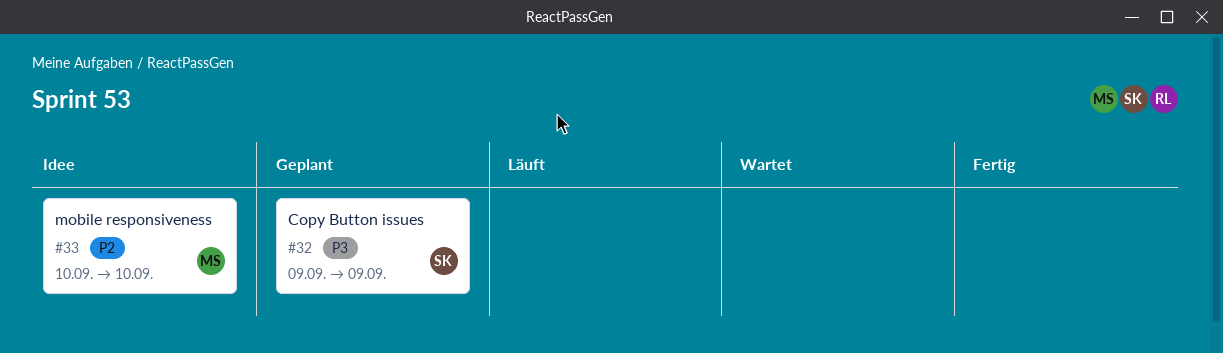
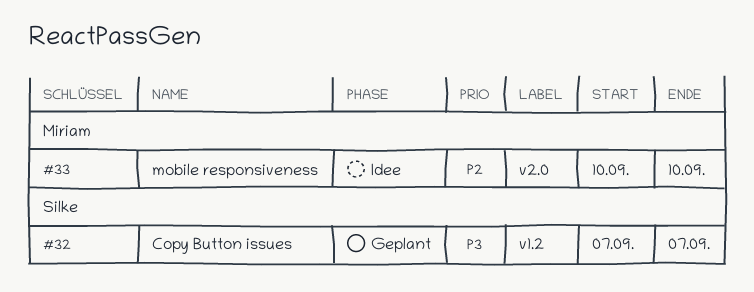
#32, start: Sep 9 -> Sep 7
#32, due: Sep 9 -> Sep 7

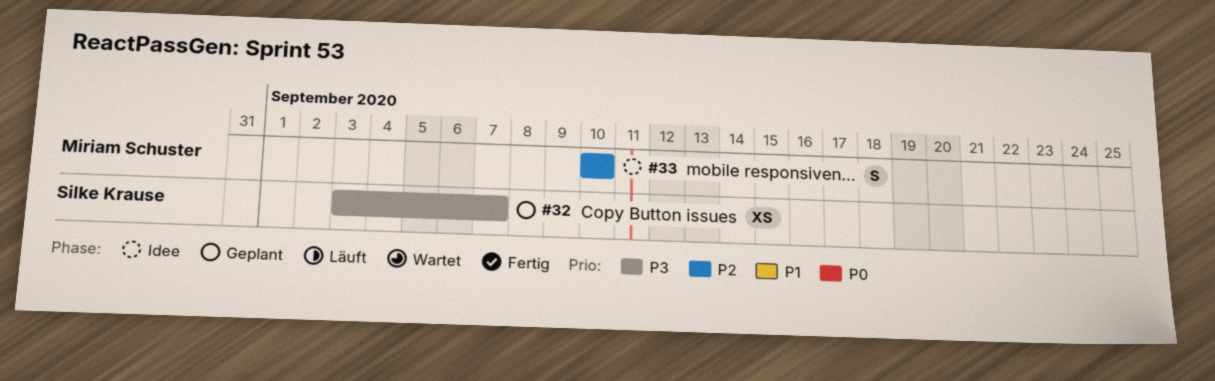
#32, start: Sep 7 -> Sep 3

